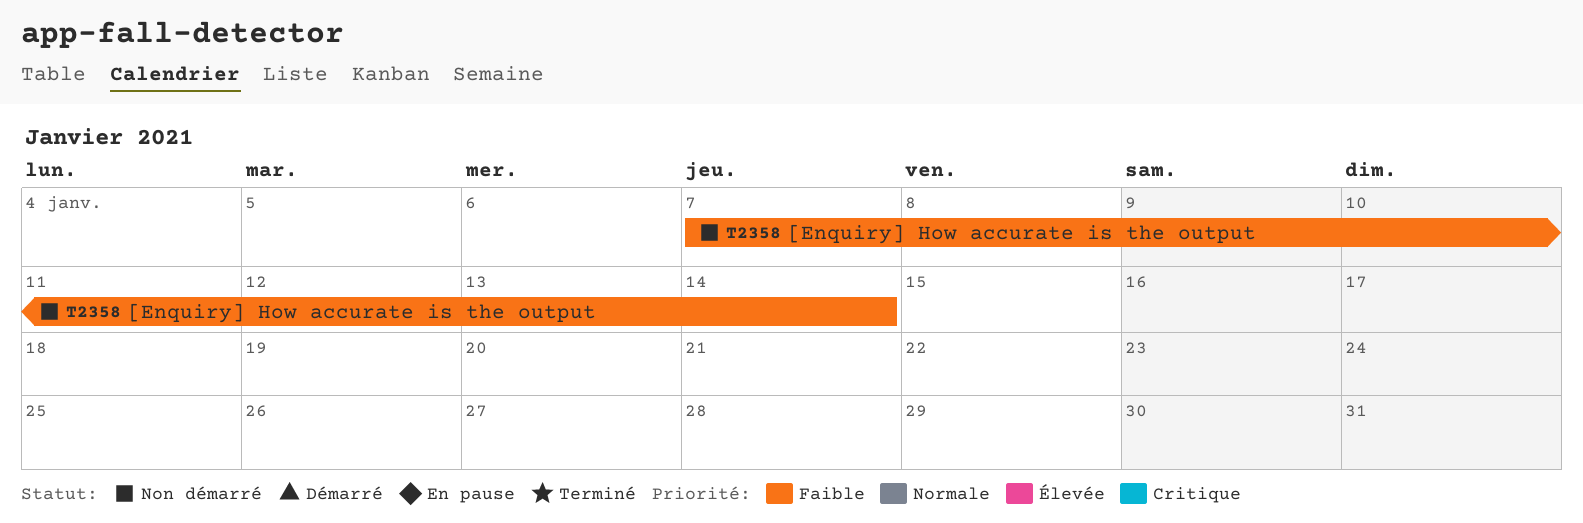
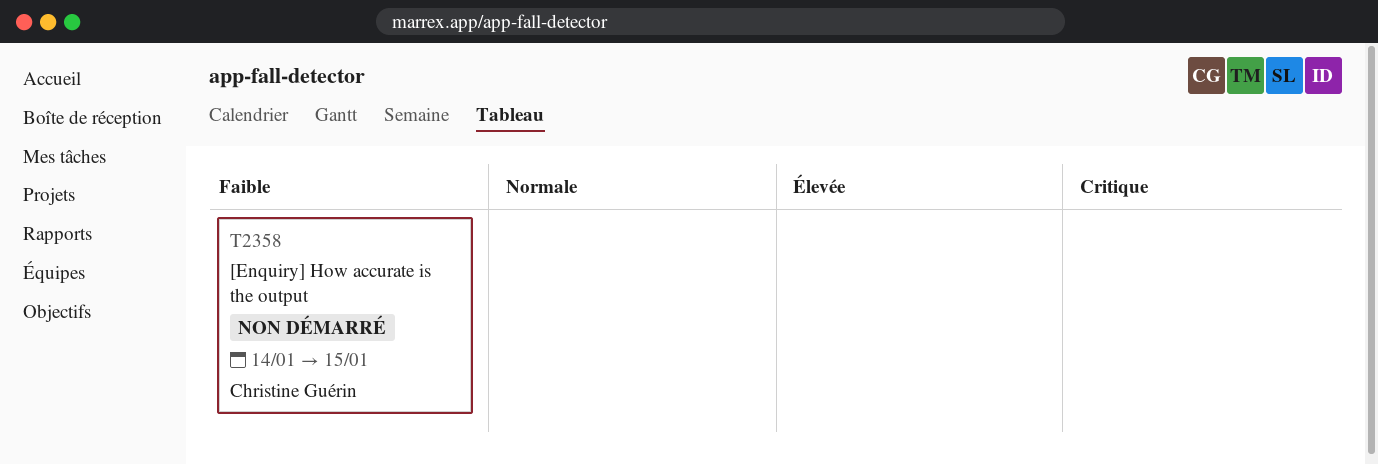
T2358, start: Jan 7 -> Jan 14
T2358, due: Jan 14 -> Jan 15

